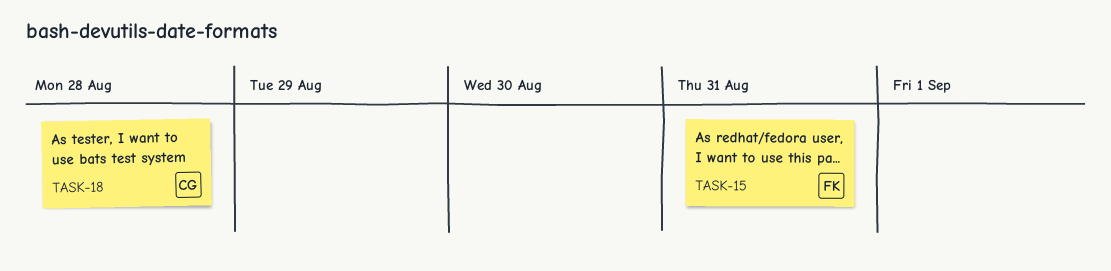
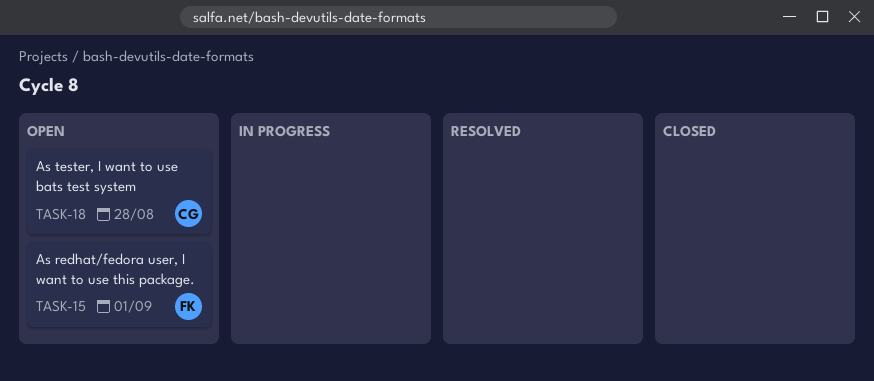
TASK-15, due: Aug 31 -> Sep 1

